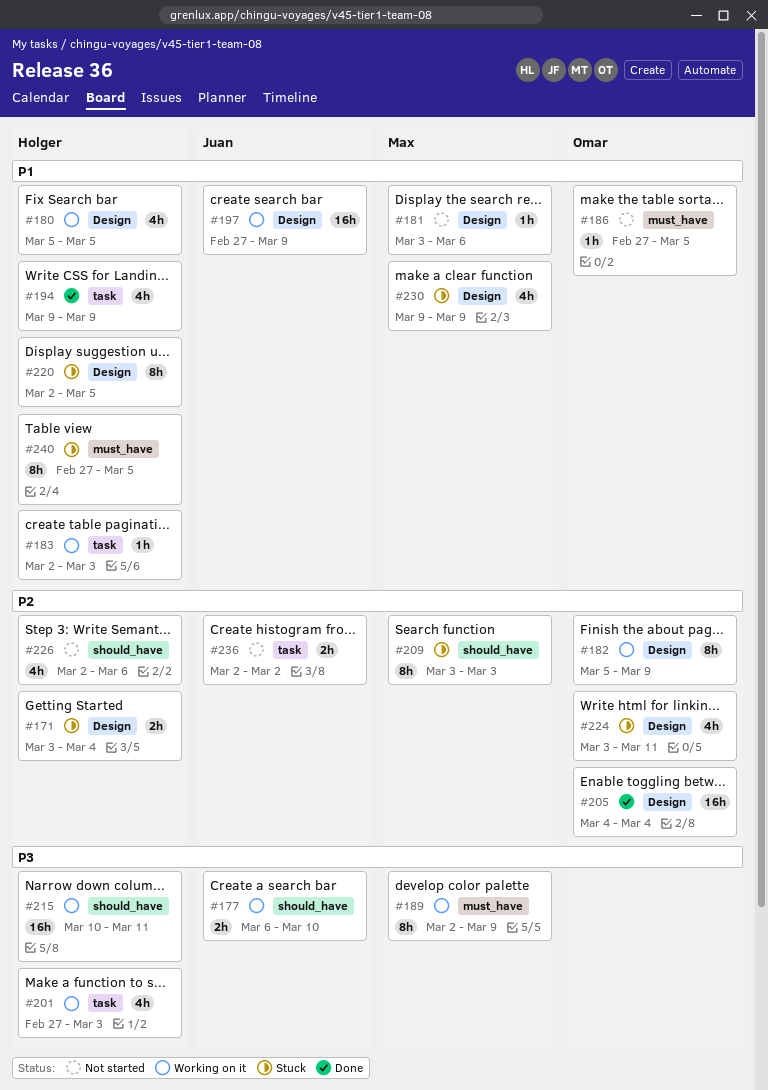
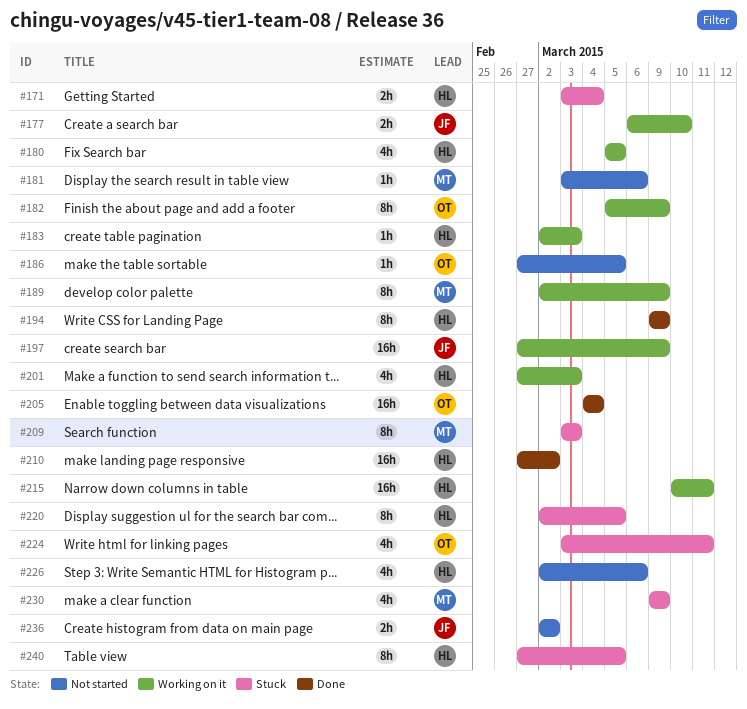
#194, estimate: 4h -> 8h
#210: none -> present

